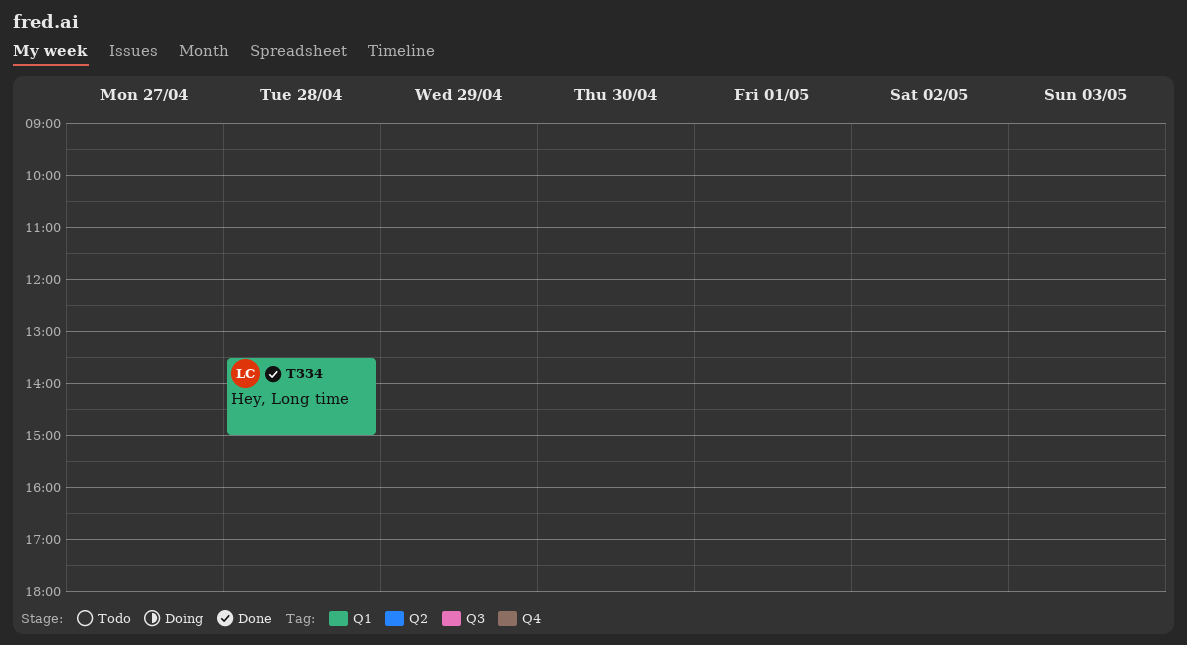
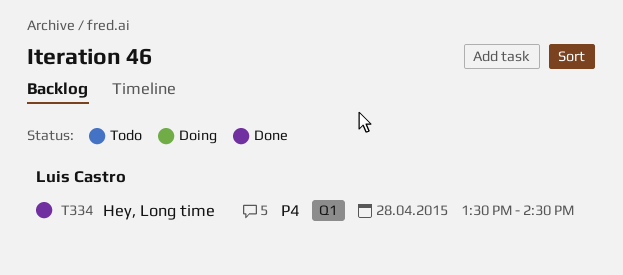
T334, ends: 15:00 -> 14:30

